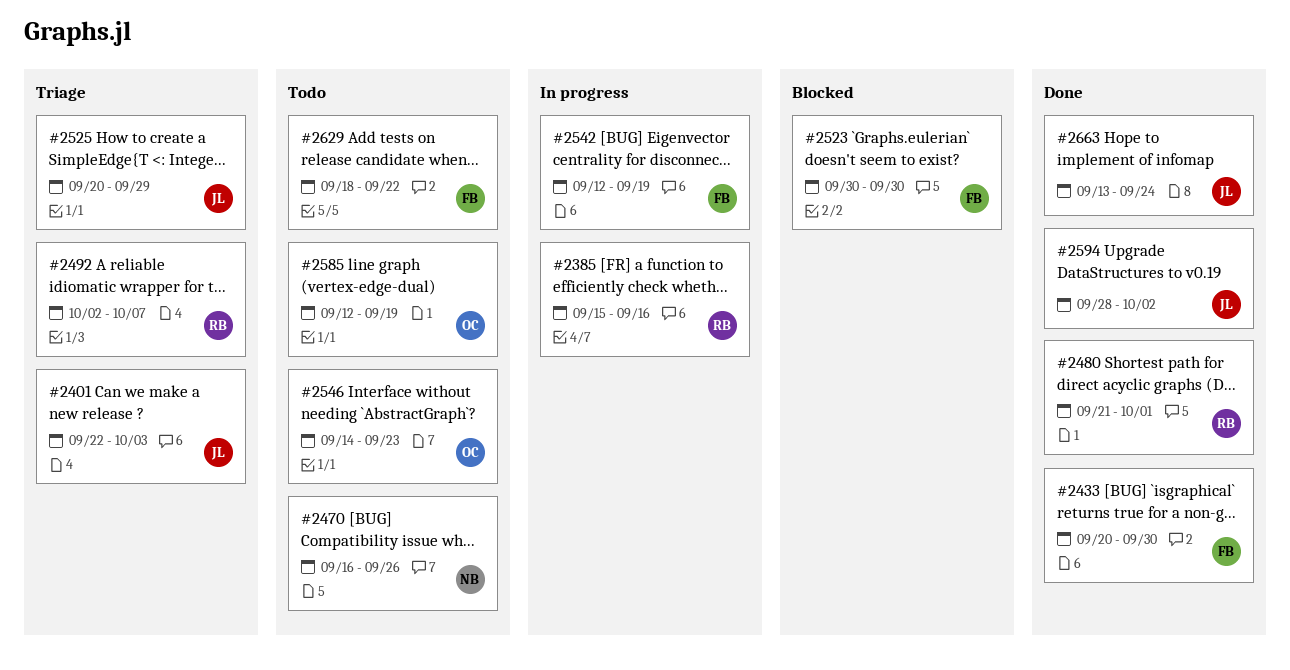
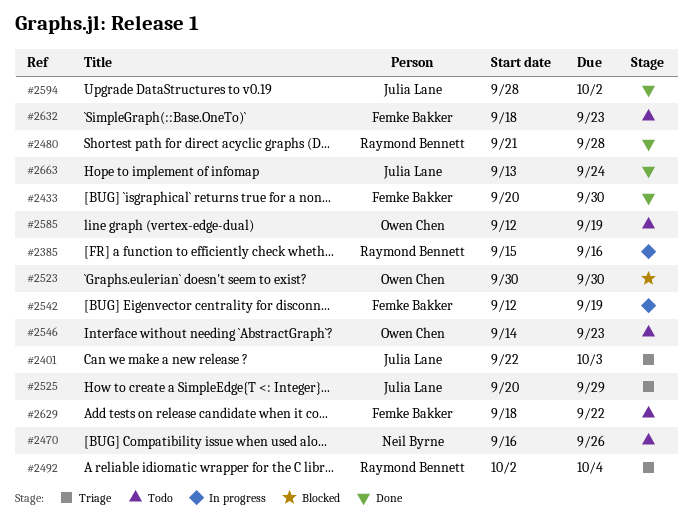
#2480, due: Oct 1 -> Sep 28
#2492, due: Oct 7 -> Oct 4
#2523, owner: Femke Bakker -> Owen Chen
#2632: none -> present

